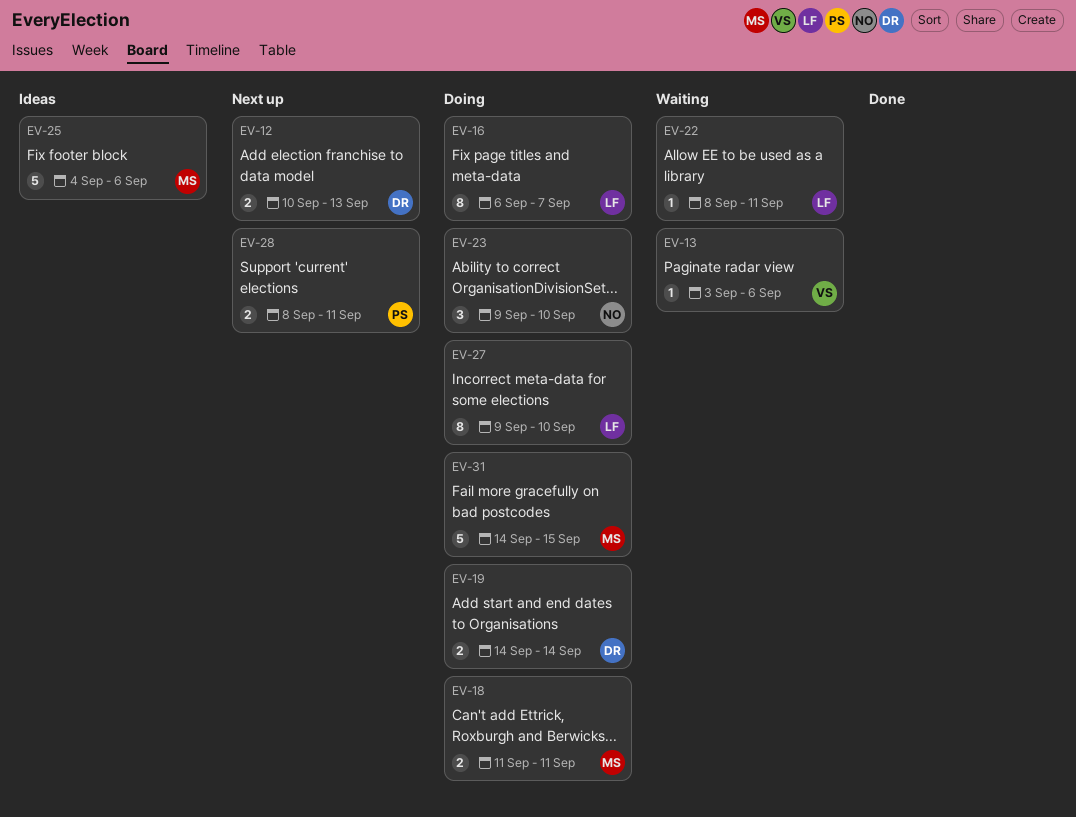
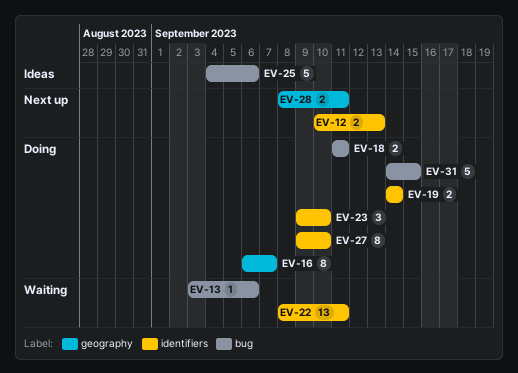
EV-22, estimate: 1 -> 13

